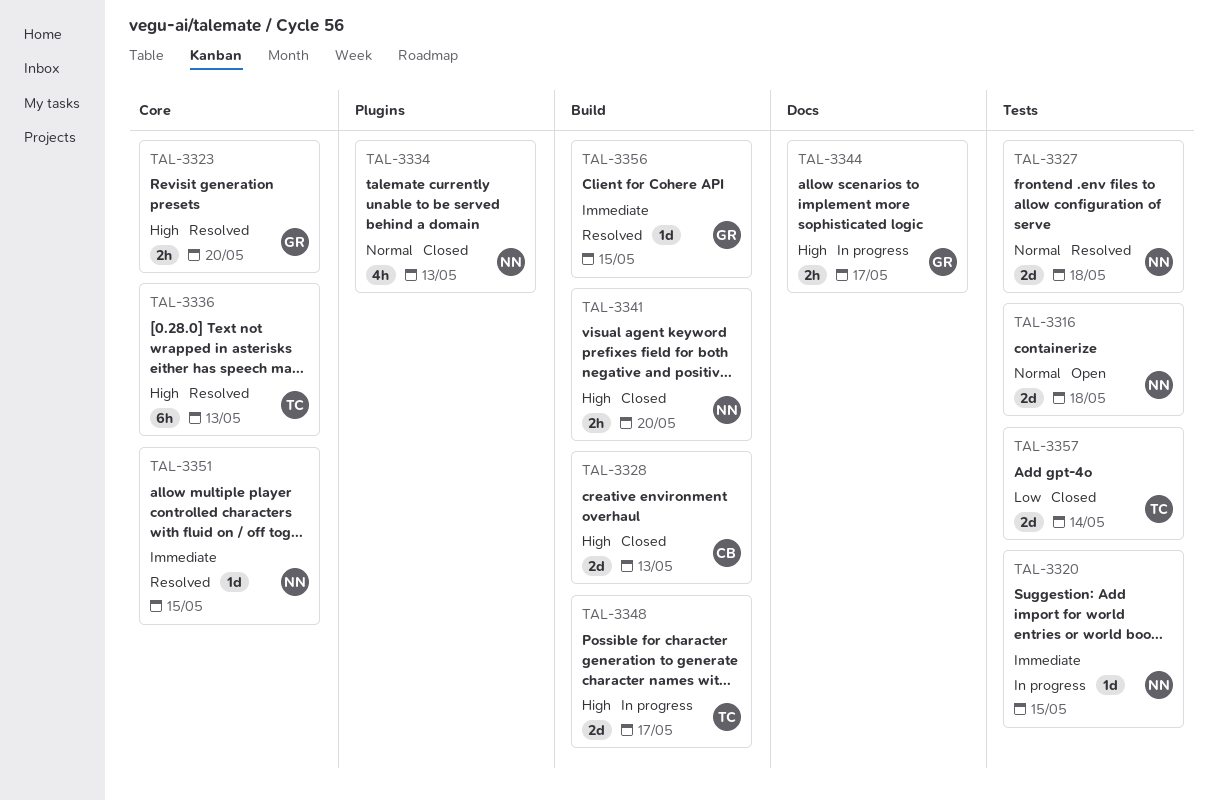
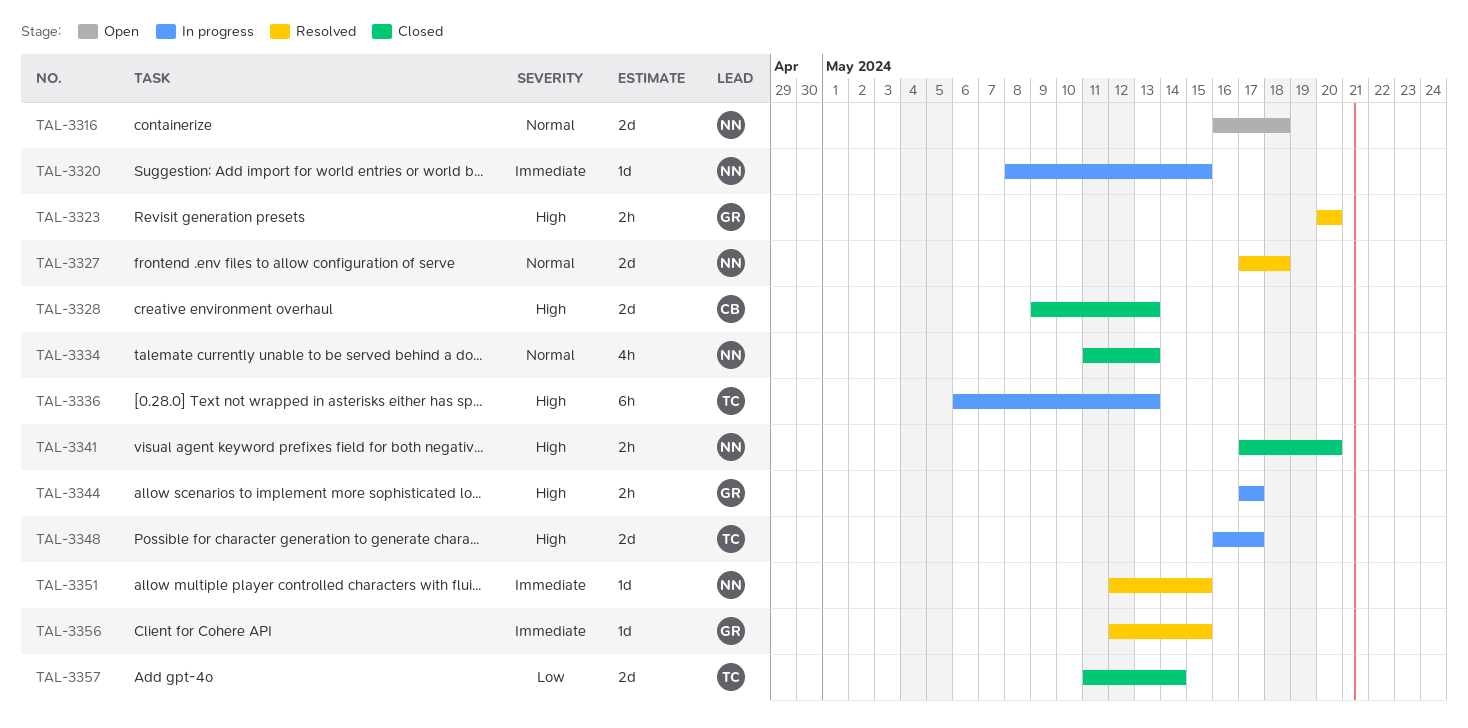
TAL-3336, status: Resolved -> In progress

